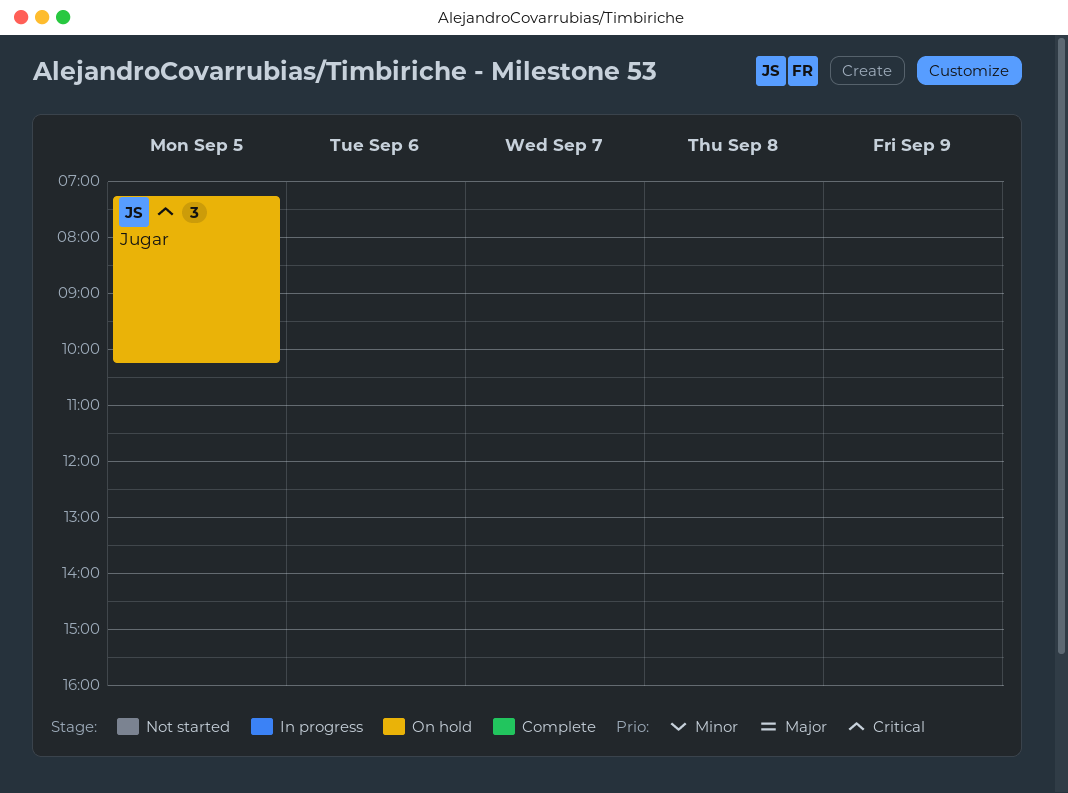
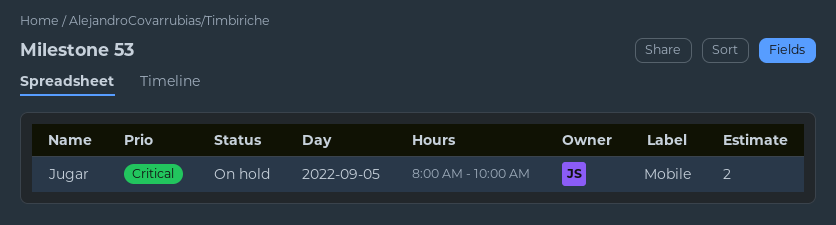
Jugar, estimate: 3 -> 2
Jugar, begins: 07:15 -> 08:00
Jugar, ends: 10:15 -> 10:00

